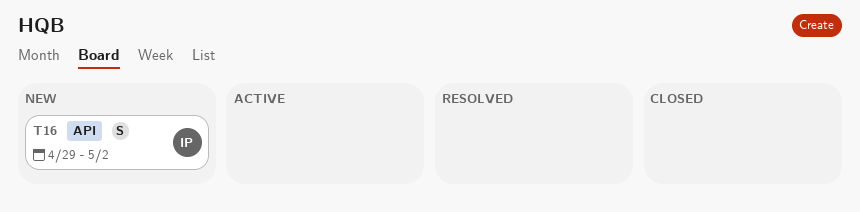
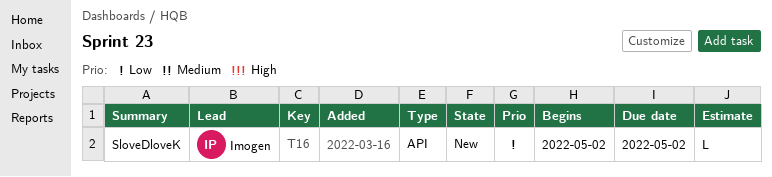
T16, estimate: S -> L
T16, start: Apr 29 -> May 2

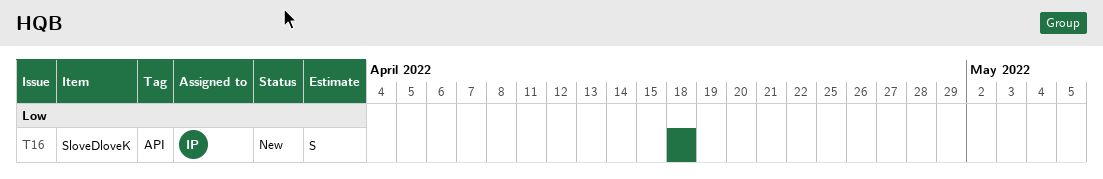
T16, estimate: L -> S
T16, start: May 2 -> Apr 18
T16, due: May 2 -> Apr 18

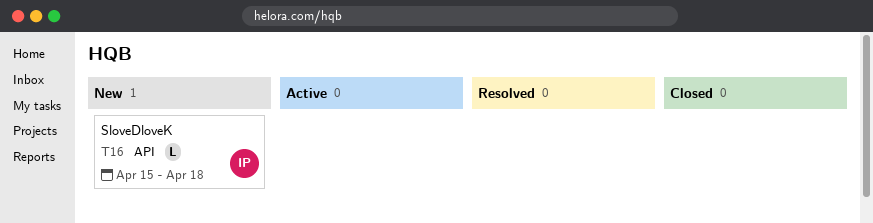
T16, estimate: S -> L
T16, start: Apr 18 -> Apr 15

